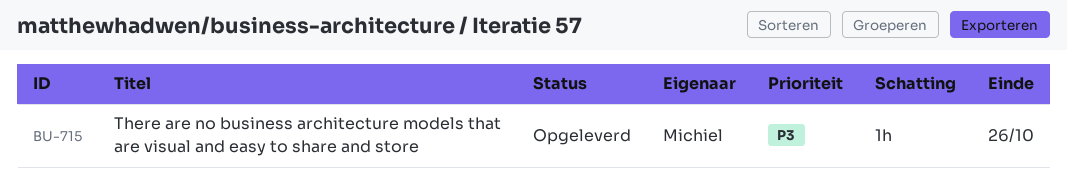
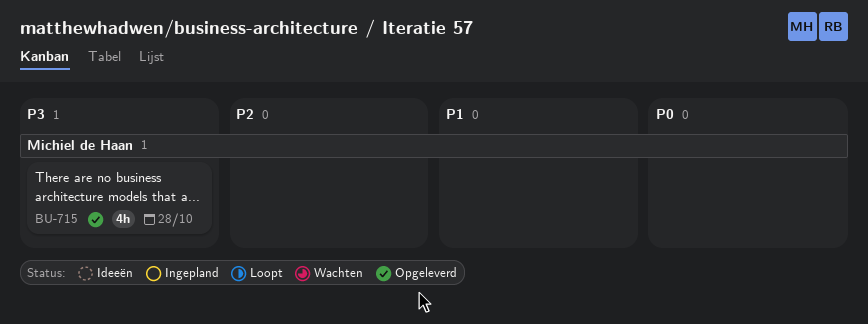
BU-715, estimate: 1h -> 4h
BU-715, due: Oct 26 -> Oct 28

